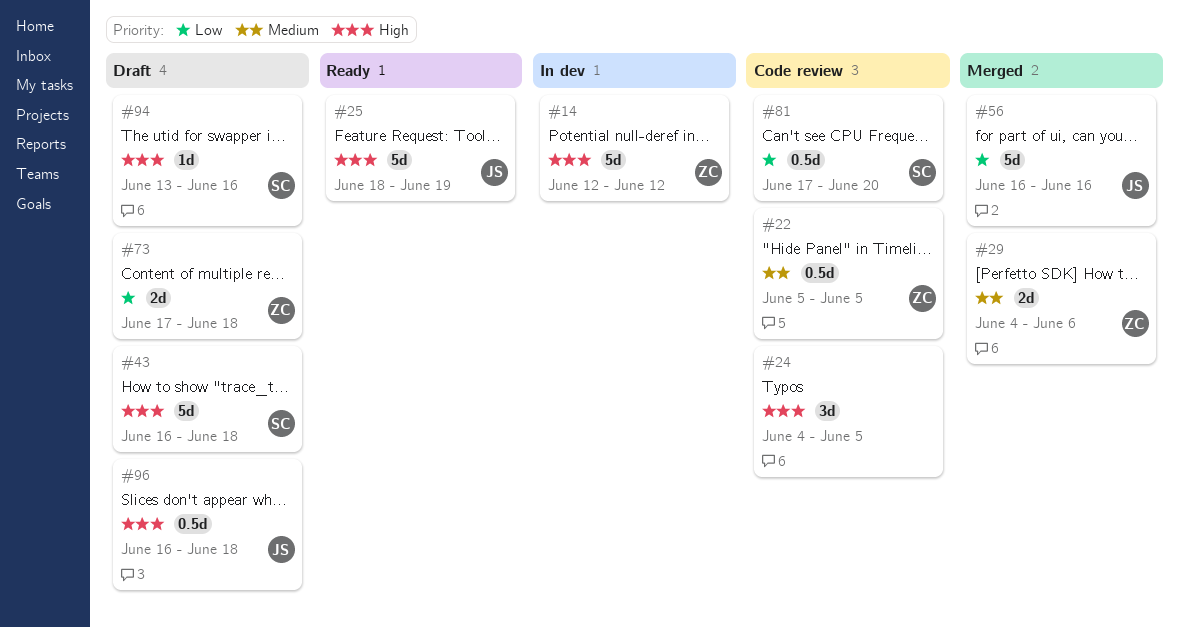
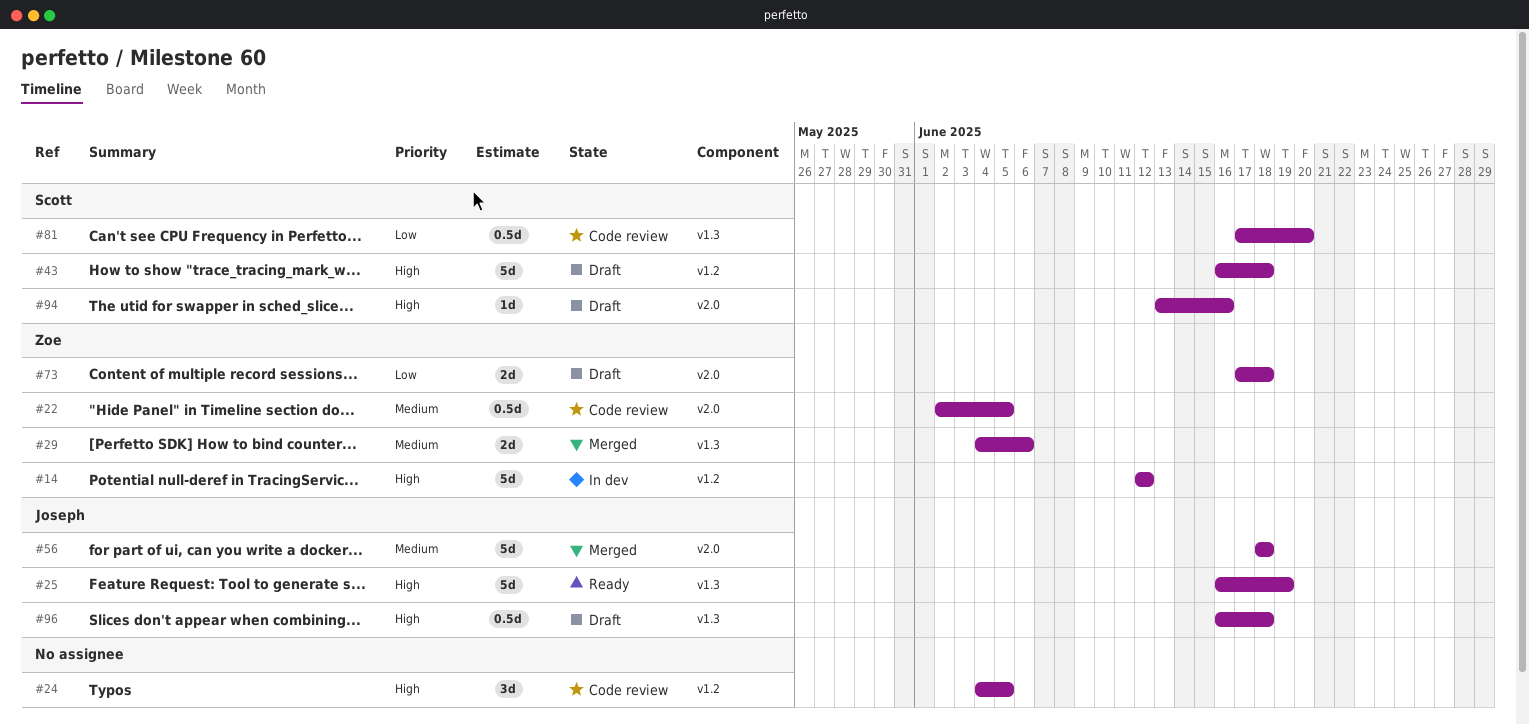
#22, start: Jun 5 -> Jun 2
#25, start: Jun 18 -> Jun 16
#56, priority: Low -> Medium
#56, start: Jun 16 -> Jun 18
#56, due: Jun 16 -> Jun 18

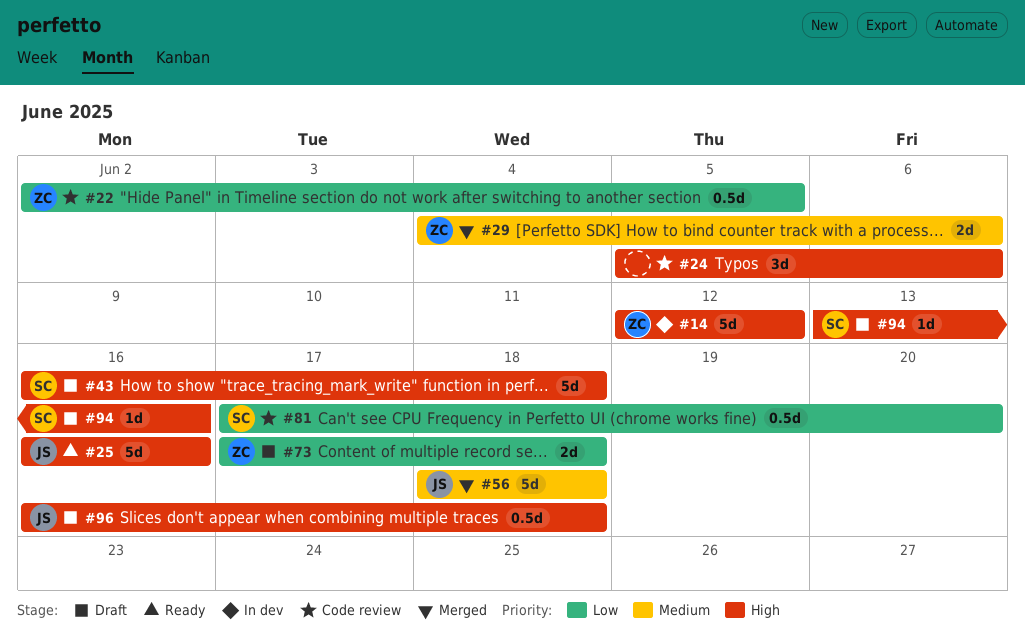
#22, priority: Medium -> Low
#24, start: Jun 4 -> Jun 5
#24, due: Jun 5 -> Jun 6
#25, due: Jun 19 -> Jun 16

